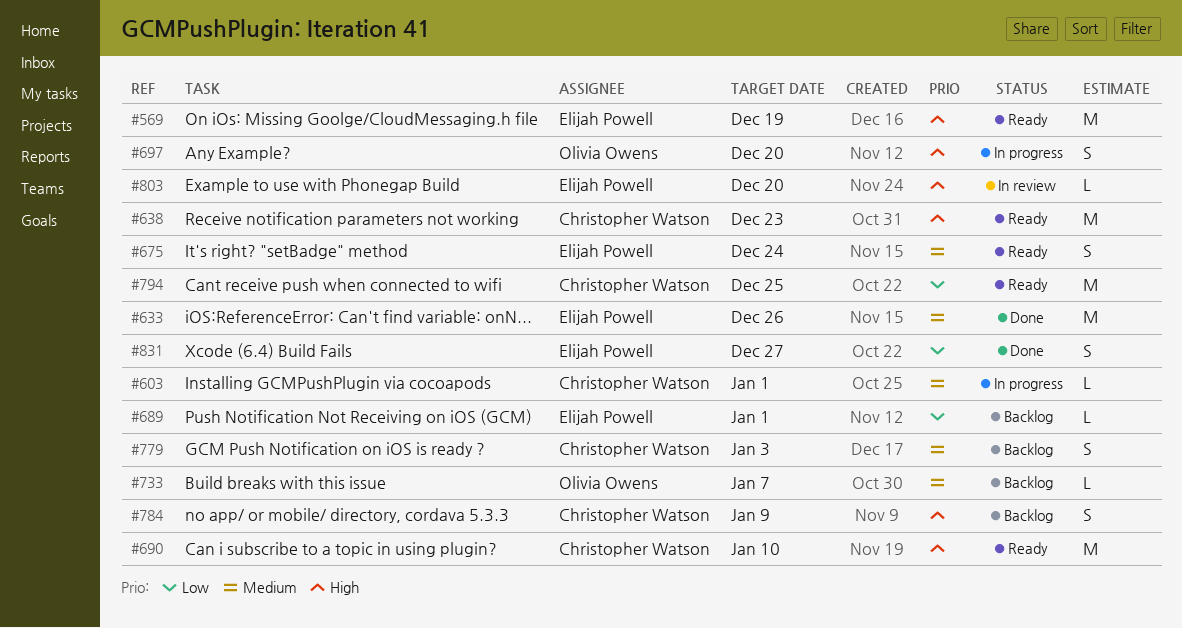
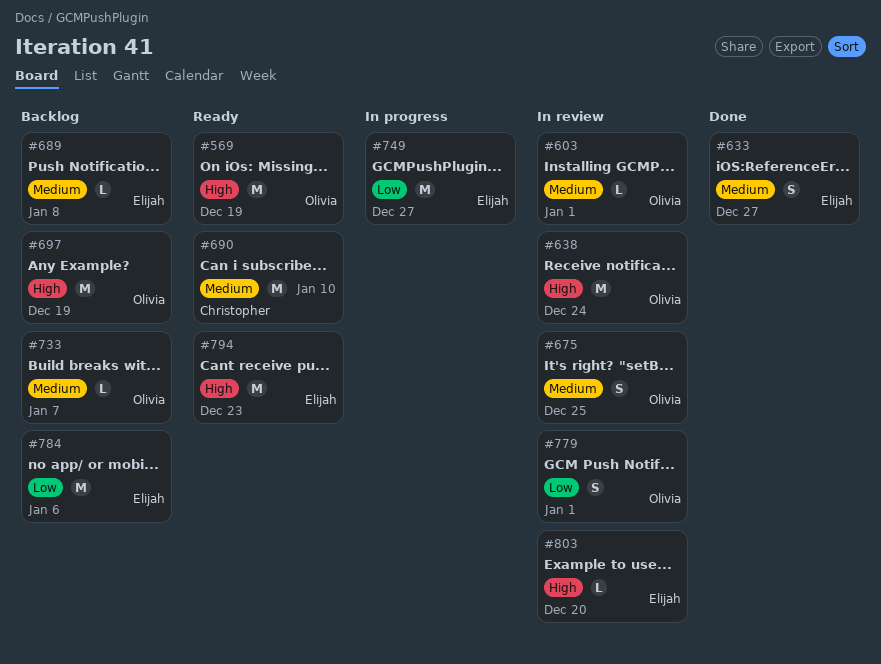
#569, owner: Elijah Powell -> Olivia Owens
#603, status: In progress -> In review
#603, owner: Christopher Watson -> Olivia Owens
#633, estimate: M -> S
#633, due: Dec 26 -> Dec 27
#638, status: Ready -> In review
#638, owner: Christopher Watson -> Olivia Owens
#638, due: Dec 23 -> Dec 24
#675, status: Ready -> In review
#675, owner: Elijah Powell -> Olivia Owens
#675, due: Dec 24 -> Dec 25
#689, priority: Low -> Medium
#689, due: Jan 1 -> Jan 8
#690, priority: High -> Medium
#697, status: In progress -> Backlog
#697, estimate: S -> M
#697, due: Dec 20 -> Dec 19
#749: none -> present
#779, status: Backlog -> In review
#779, owner: Christopher Watson -> Olivia Owens
#779, priority: Medium -> Low
#779, due: Jan 3 -> Jan 1
#784, owner: Christopher Watson -> Elijah Powell
#784, priority: High -> Low
#784, estimate: S -> M
#784, due: Jan 9 -> Jan 6
#794, owner: Christopher Watson -> Elijah Powell
#794, priority: Low -> High
#794, due: Dec 25 -> Dec 23
#831: present -> none

